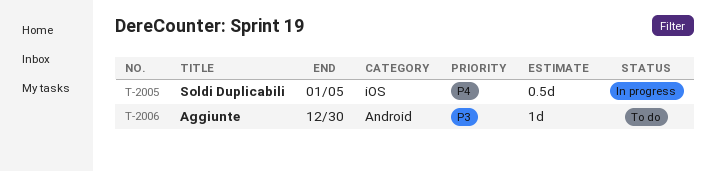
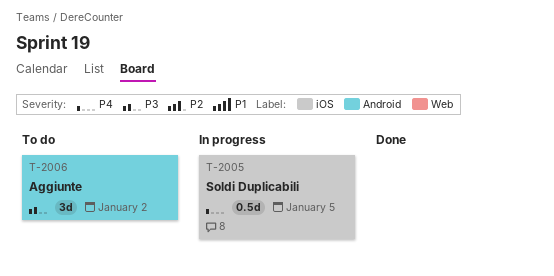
T-2006, estimate: 1d -> 3d
T-2006, due: Dec 30 -> Jan 2

